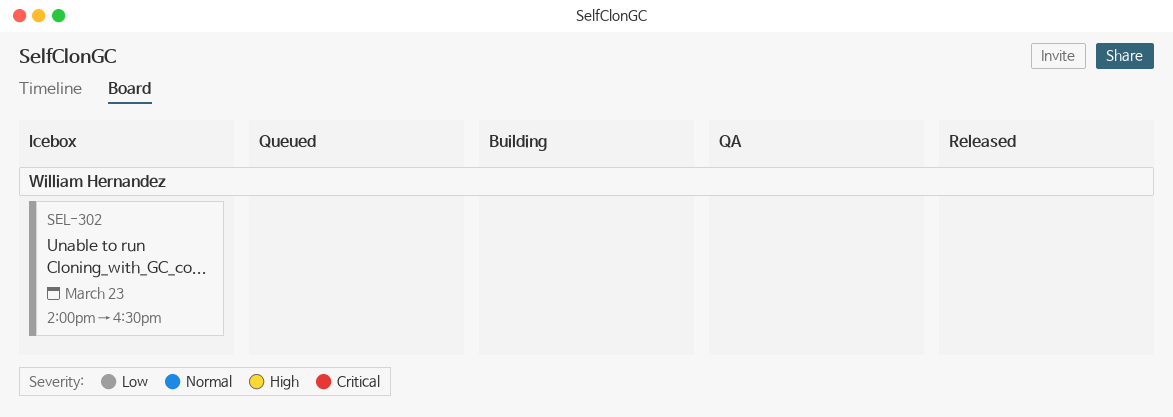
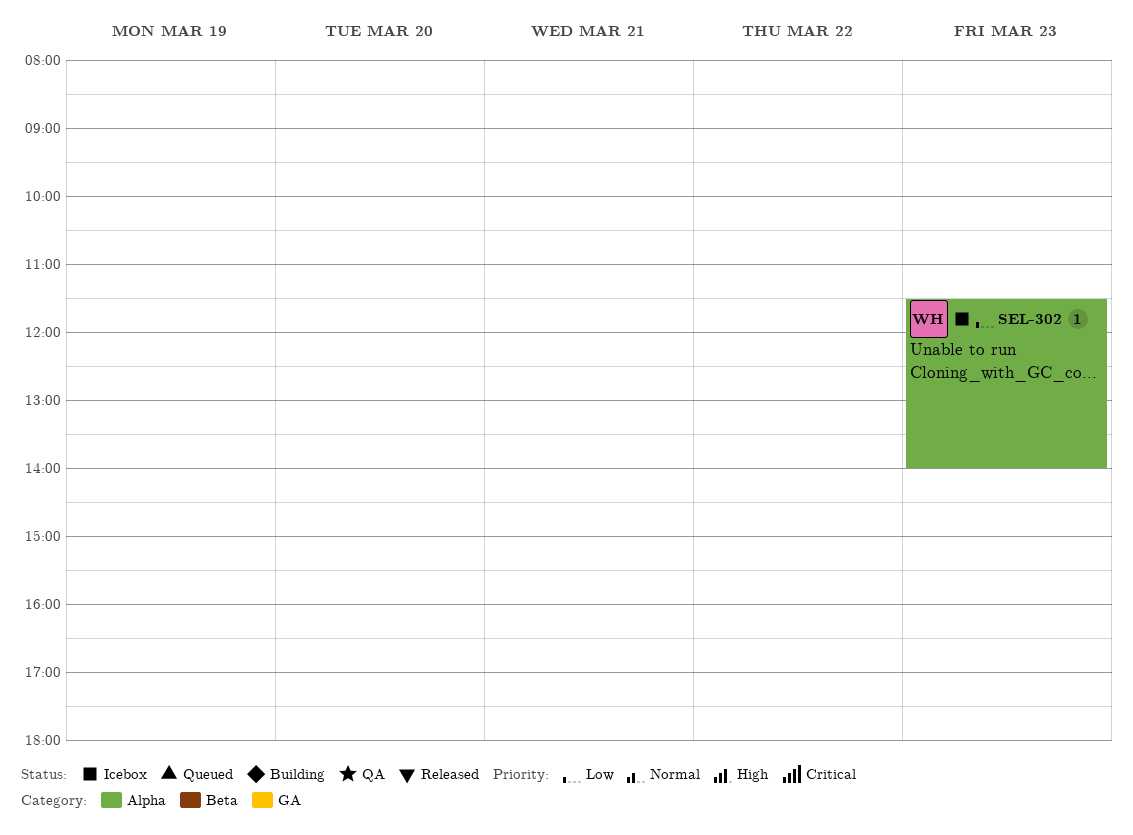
SEL-302, begins: 14:00 -> 11:30
SEL-302, ends: 16:30 -> 14:00

